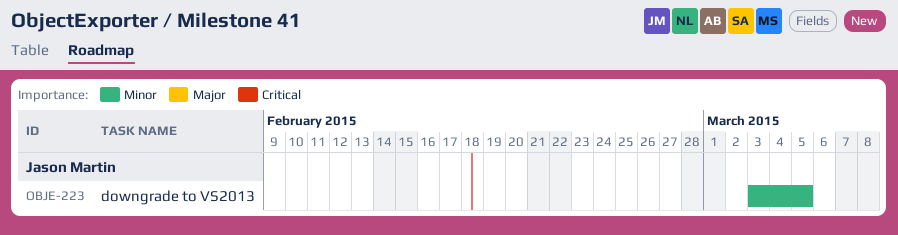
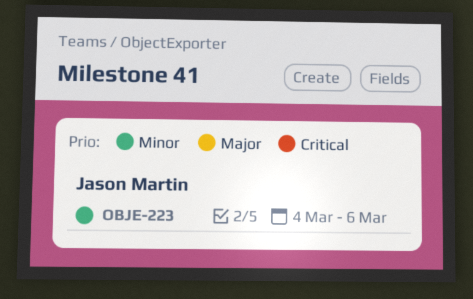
OBJE-223, start: Mar 3 -> Mar 4
OBJE-223, due: Mar 5 -> Mar 6

